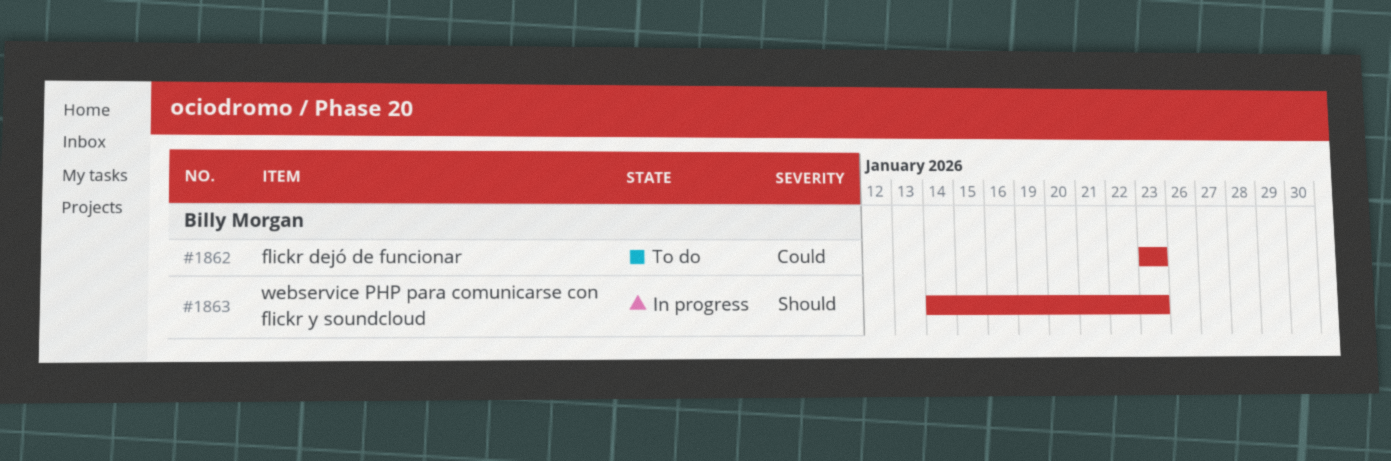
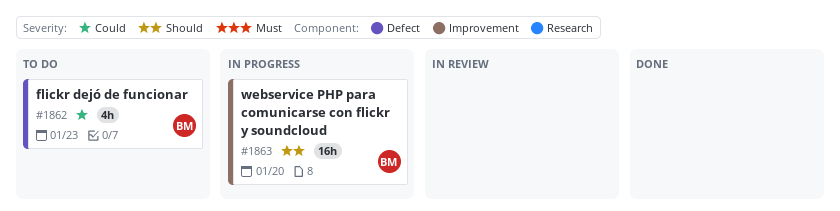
#1863, due: Jan 23 -> Jan 20

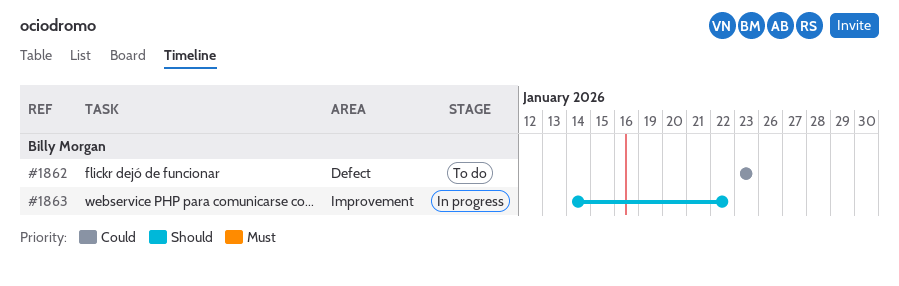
#1863, due: Jan 20 -> Jan 22

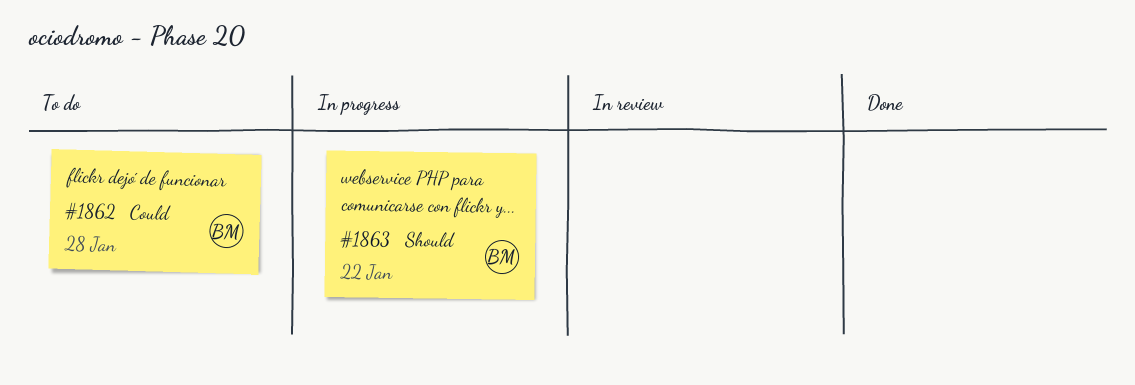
#1862, due: Jan 23 -> Jan 28

